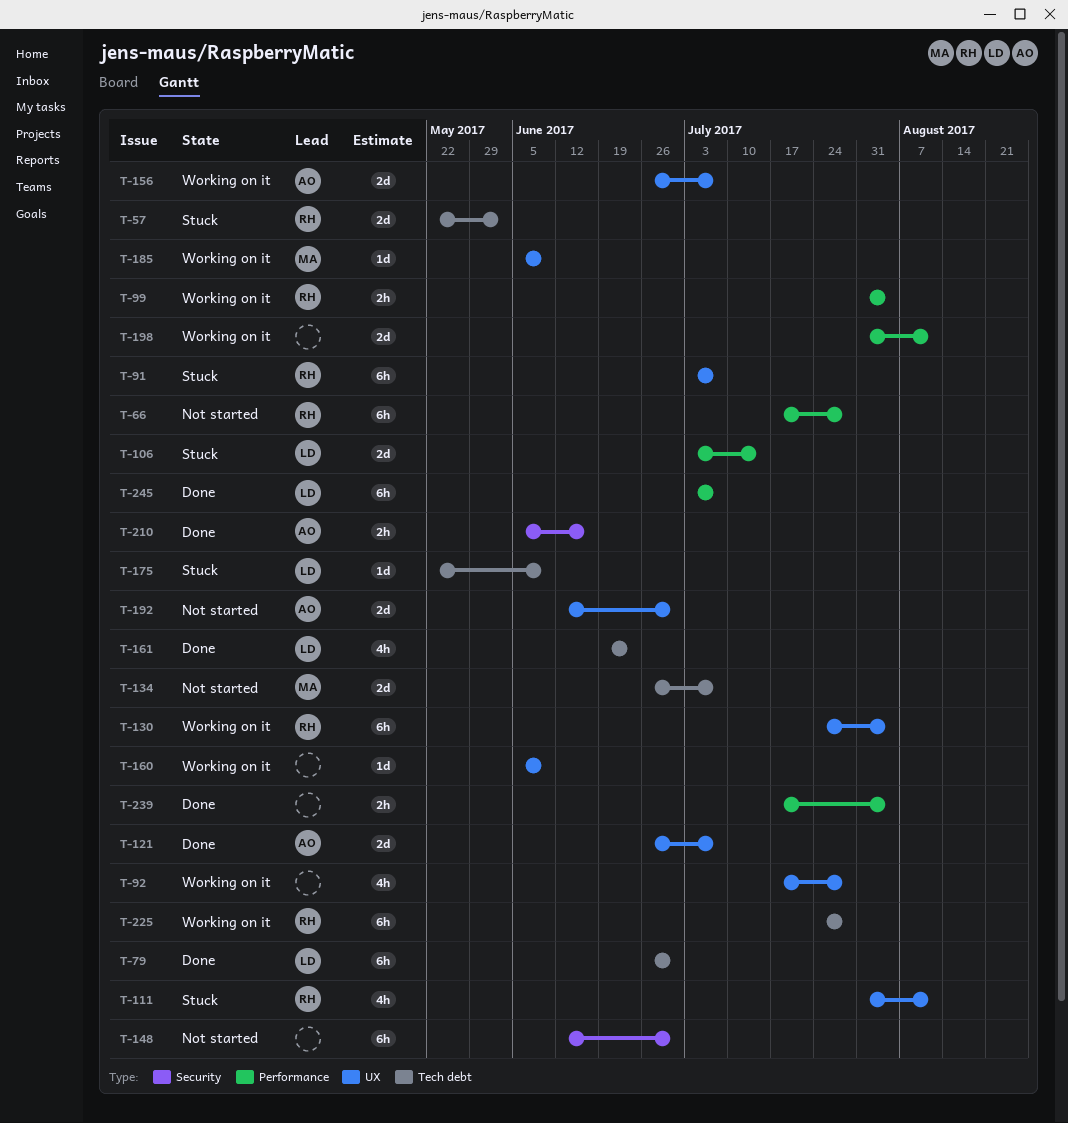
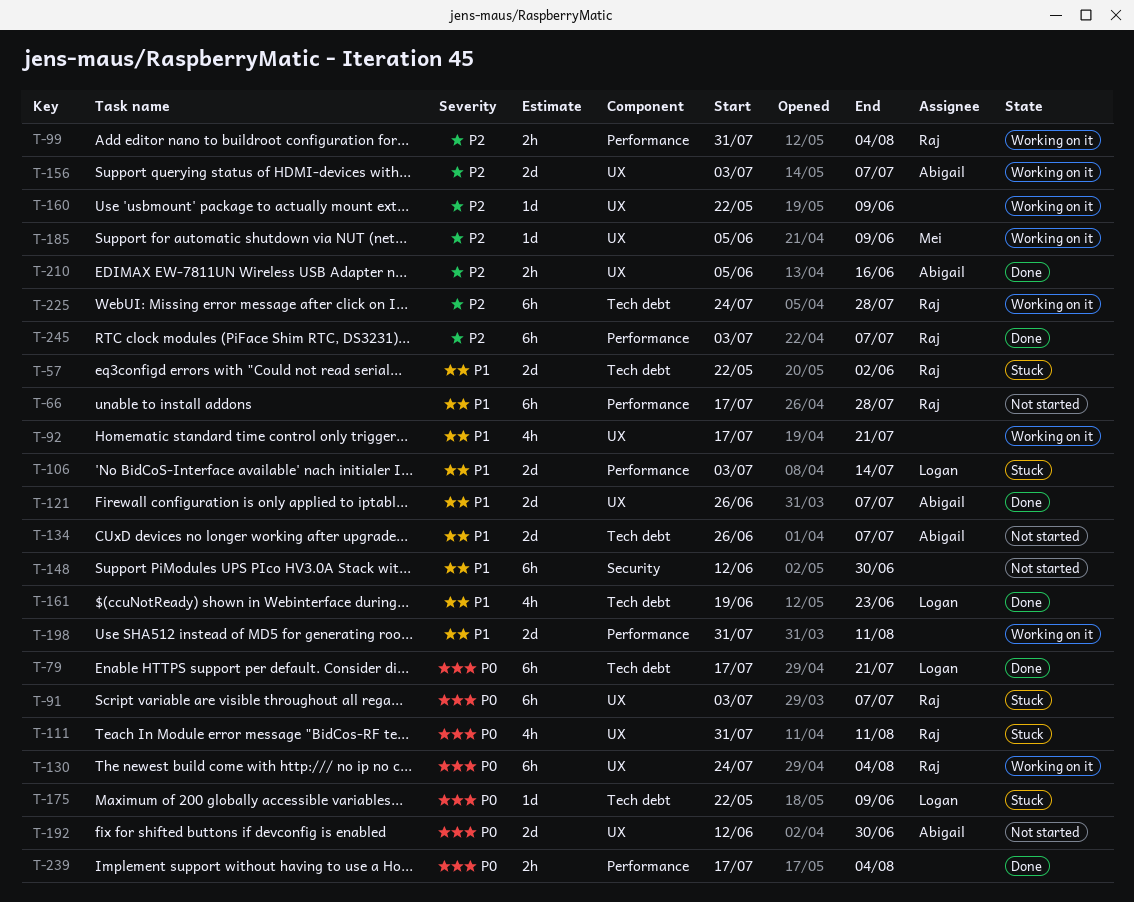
T-79, start: Jun 26 -> Jul 17
T-79, due: Jun 30 -> Jul 21
T-92, due: Jul 28 -> Jul 21
T-134, owner: Mei -> Abigail
T-156, start: Jun 26 -> Jul 3
T-160, start: Jun 5 -> May 22
T-210, label: Security -> UX
T-245, owner: Logan -> Raj

